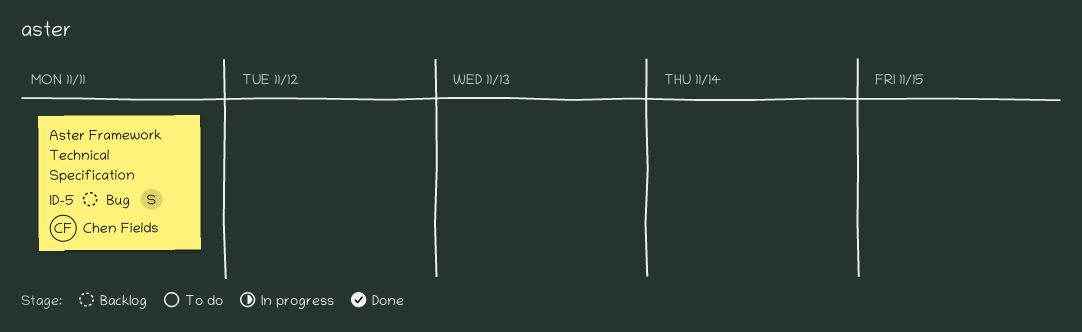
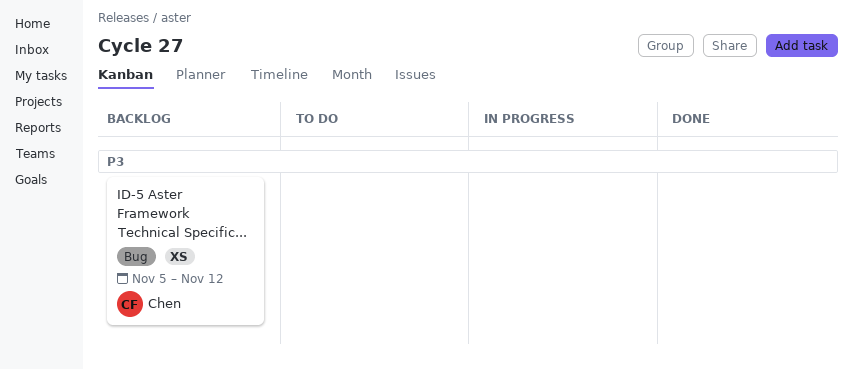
ID-5, estimate: S -> XS
ID-5, due: Nov 11 -> Nov 12

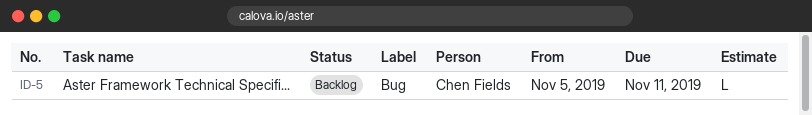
ID-5, estimate: XS -> L
ID-5, due: Nov 12 -> Nov 11

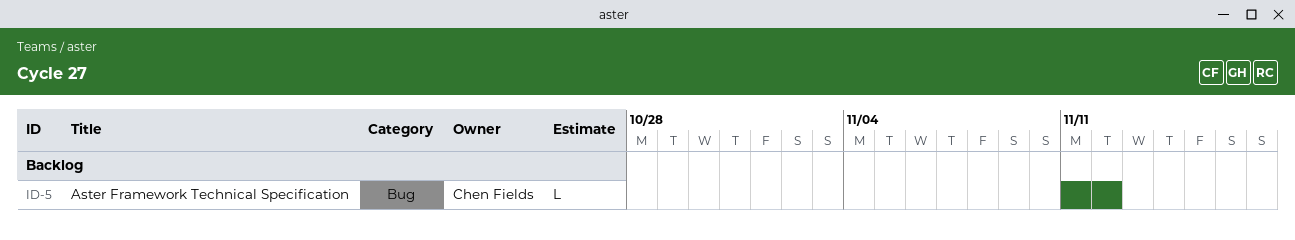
ID-5, start: Nov 5 -> Nov 11
ID-5, due: Nov 11 -> Nov 12

